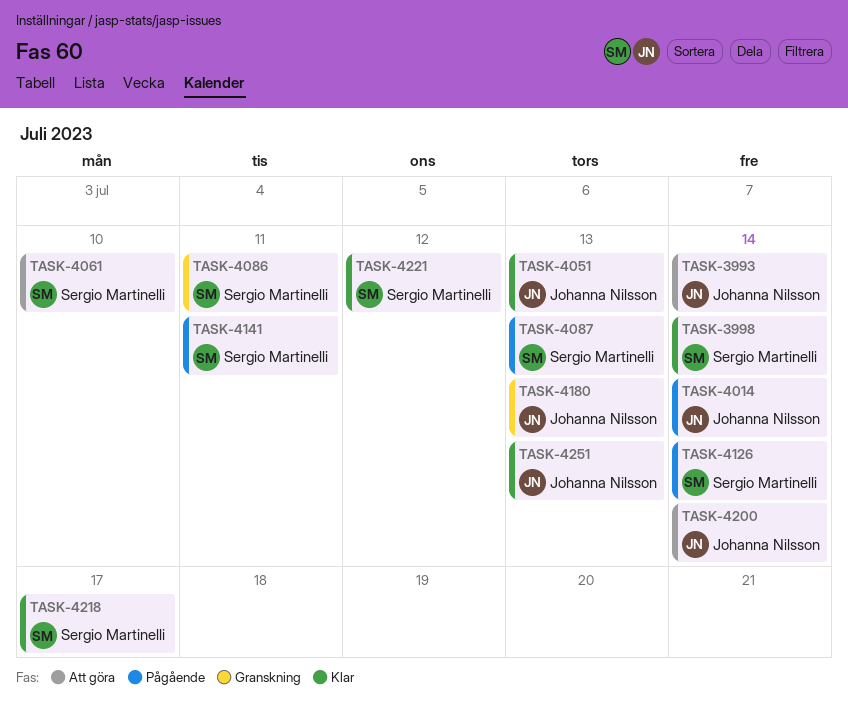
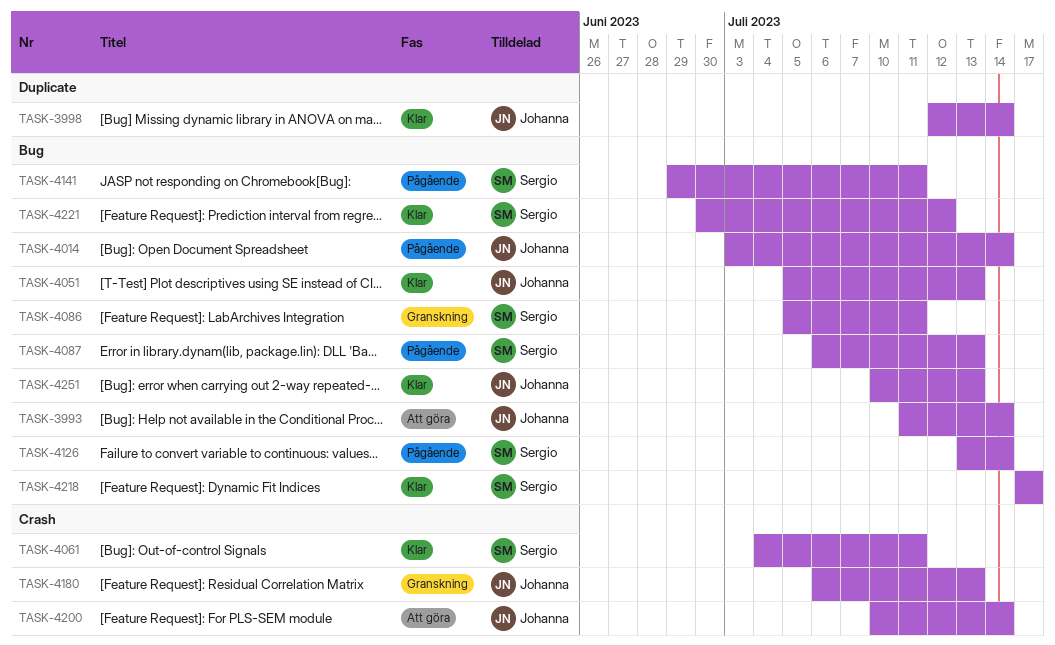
TASK-3998, owner: Sergio Martinelli -> Johanna Nilsson
TASK-4061, status: Att göra -> Klar
TASK-4061, due: Jul 10 -> Jul 11

